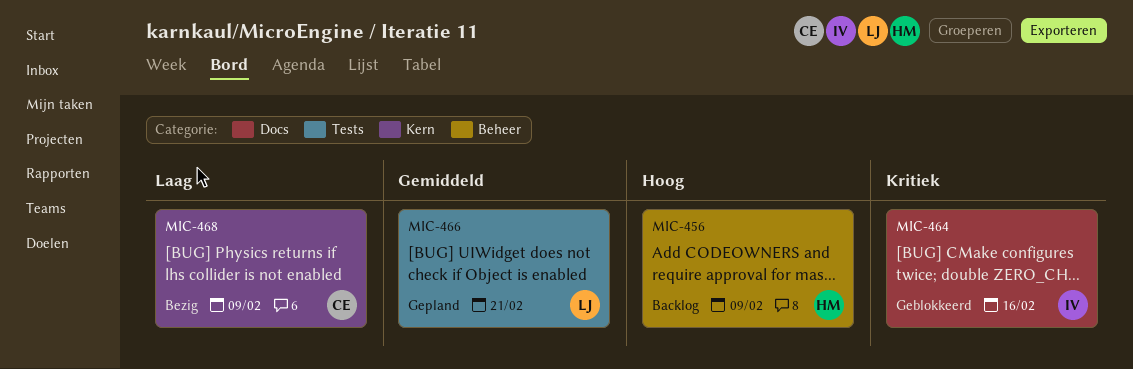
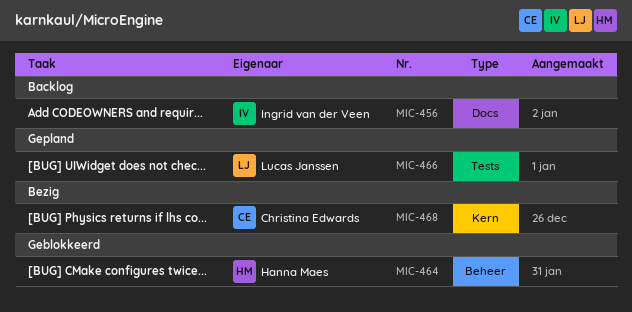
MIC-456, owner: Hanna Maes -> Ingrid van der Veen
MIC-456, label: Beheer -> Docs
MIC-464, owner: Ingrid van der Veen -> Hanna Maes
MIC-464, label: Docs -> Beheer

